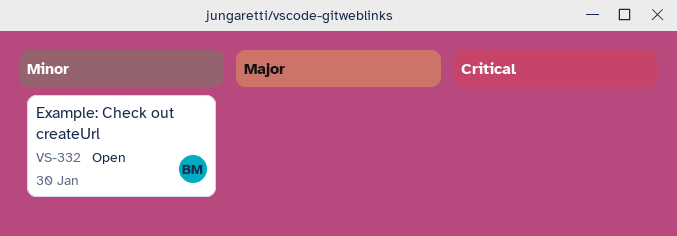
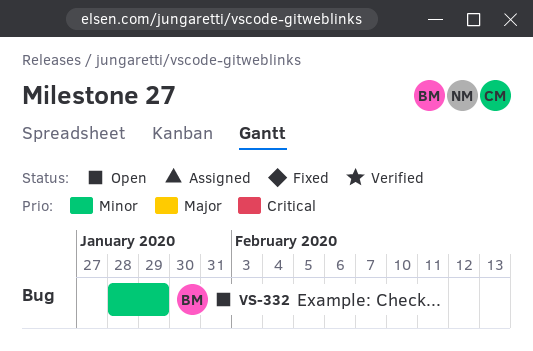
VS-332, due: Jan 30 -> Jan 29

